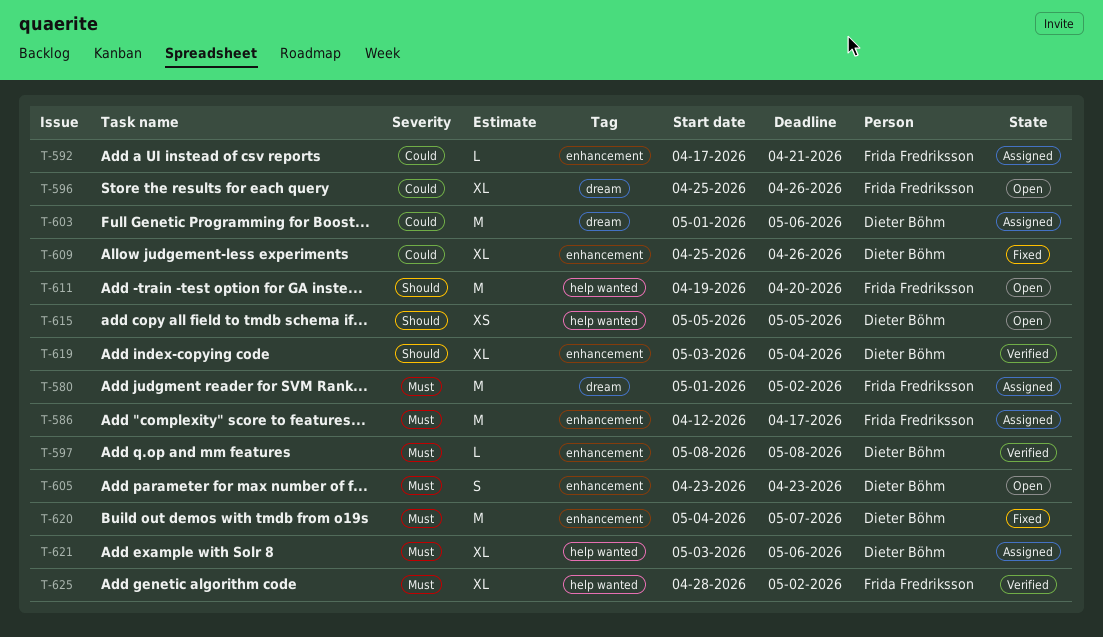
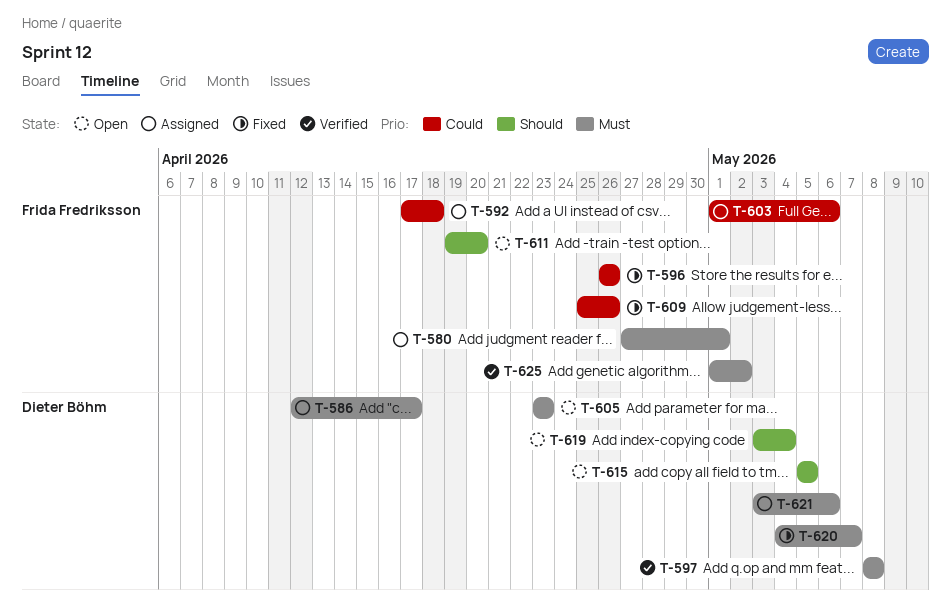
T-580, start: May 1 -> Apr 27
T-580, due: May 2 -> May 1
T-586, owner: Frida Fredriksson -> Dieter Böhm
T-592, due: Apr 21 -> Apr 18
T-596, status: Open -> Fixed
T-596, start: Apr 25 -> Apr 26
T-603, owner: Dieter Böhm -> Frida Fredriksson
T-609, owner: Dieter Böhm -> Frida Fredriksson
T-619, status: Verified -> Open
T-625, start: Apr 28 -> May 1

